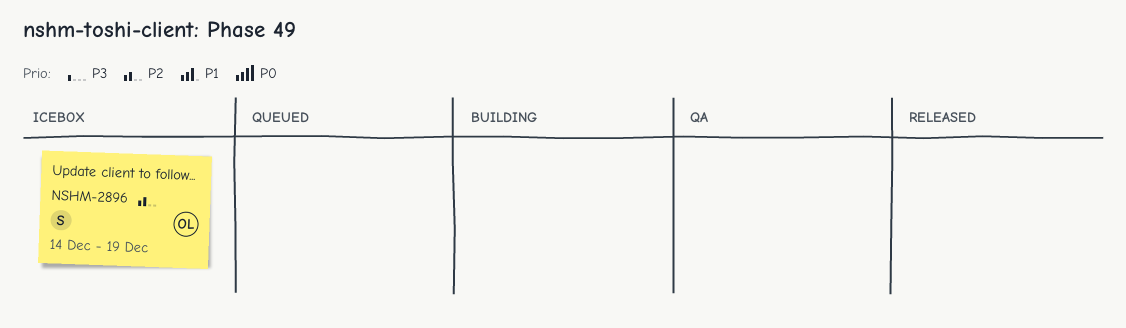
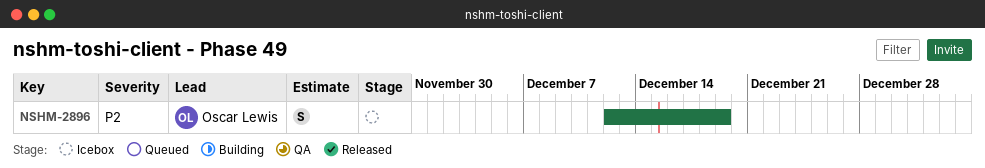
NSHM-2896, start: Dec 14 -> Dec 12

